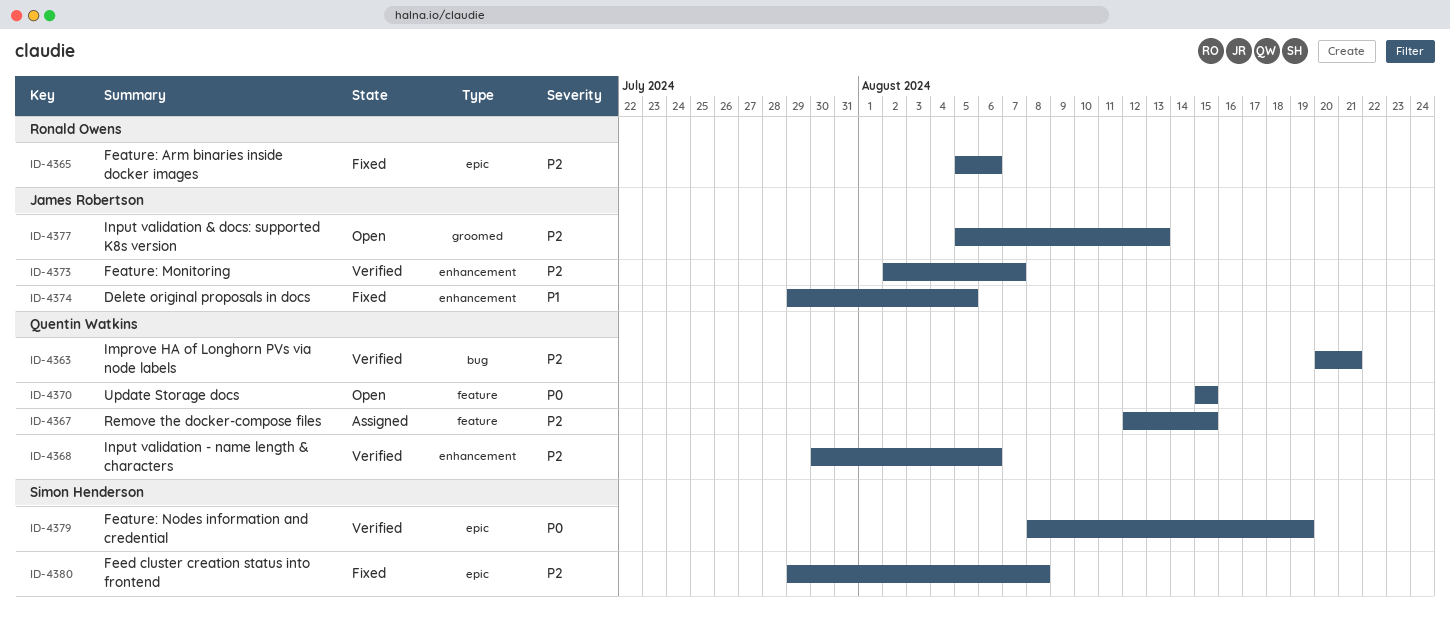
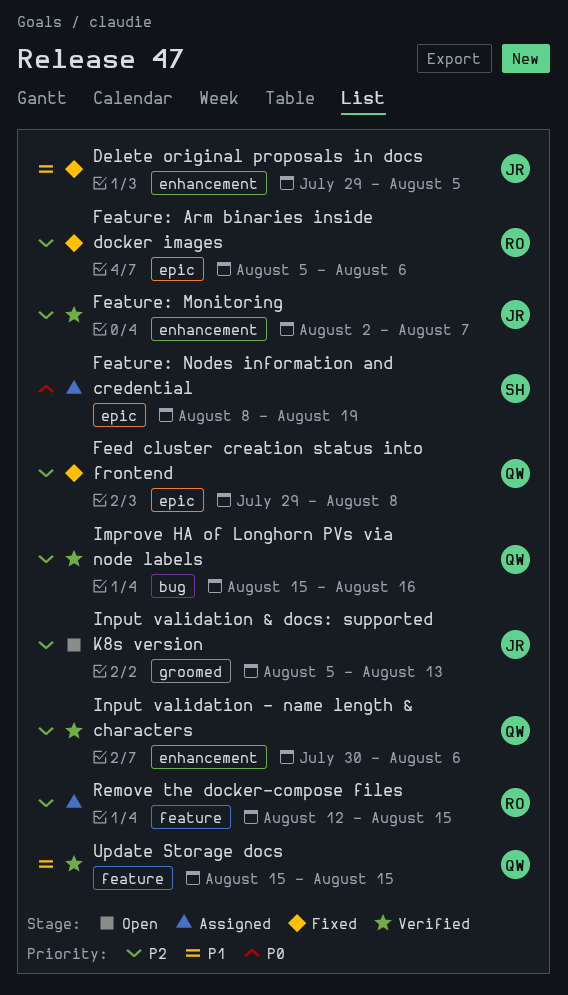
Feature: Nodes information and credential, status: Verified -> Assigned
Feed cluster creation status into frontend, owner: Simon Henderson -> Quentin Watkins
Improve HA of Longhorn PVs via node labels, start: Aug 20 -> Aug 15
Improve HA of Longhorn PVs via node labels, due: Aug 21 -> Aug 16
Remove the docker-compose files, owner: Quentin Watkins -> Ronald Owens
Update Storage docs, status: Open -> Verified
Update Storage docs, priority: P0 -> P1

